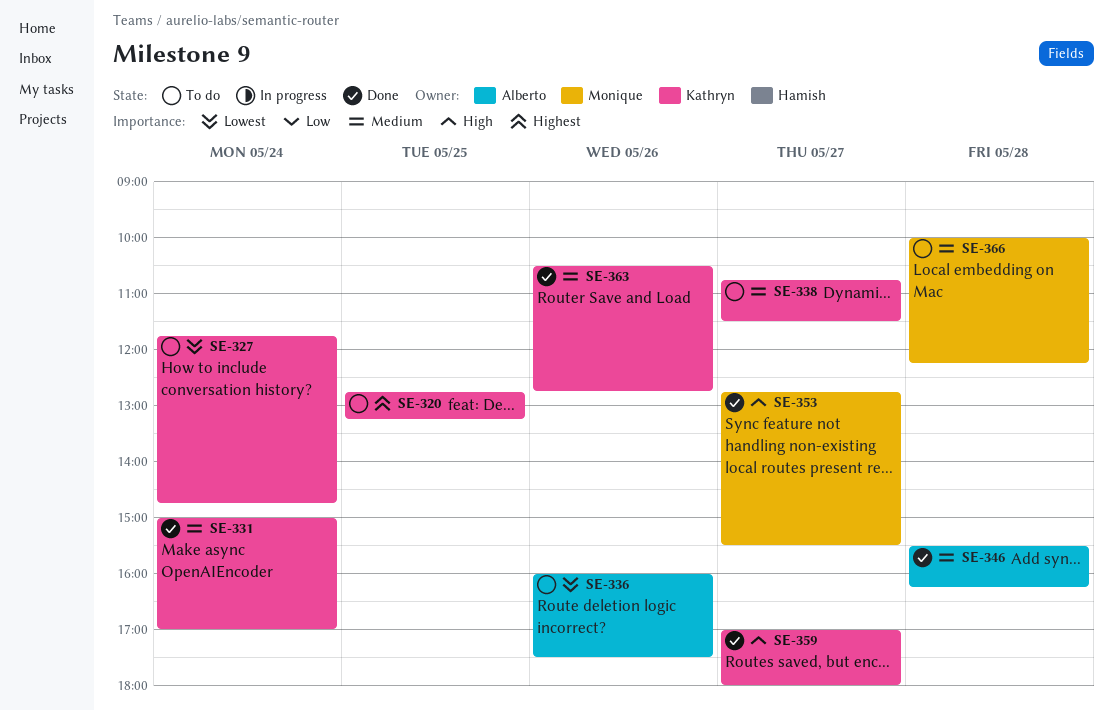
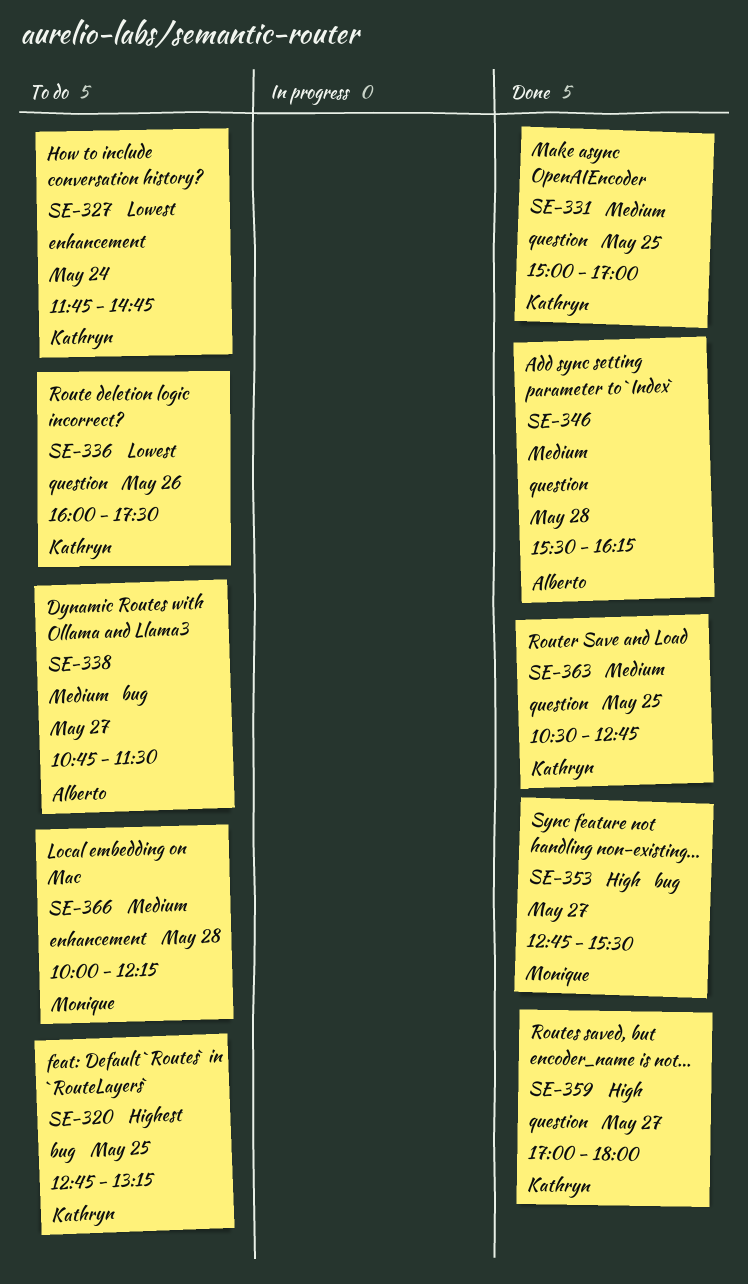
SE-331, day: May 24 -> May 25
SE-336, owner: Alberto -> Kathryn
SE-338, owner: Kathryn -> Alberto
SE-363, day: May 26 -> May 25

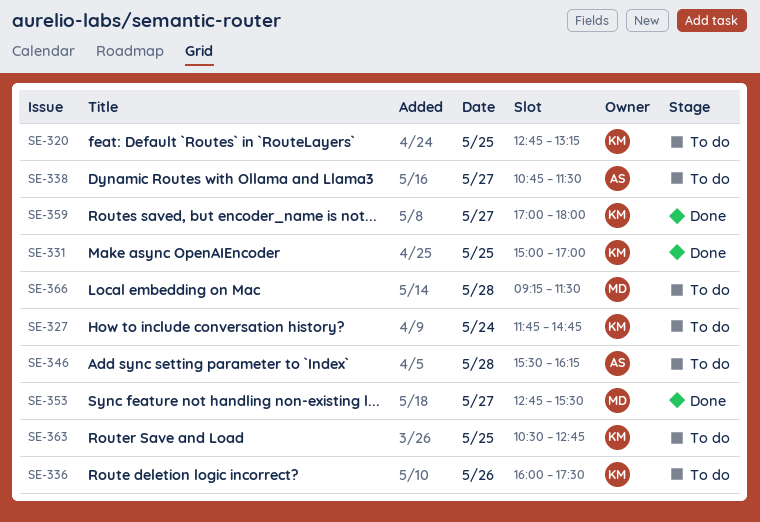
SE-346, status: Done -> To do
SE-363, status: Done -> To do
SE-366, begins: 10:00 -> 09:15
SE-366, ends: 12:15 -> 11:30

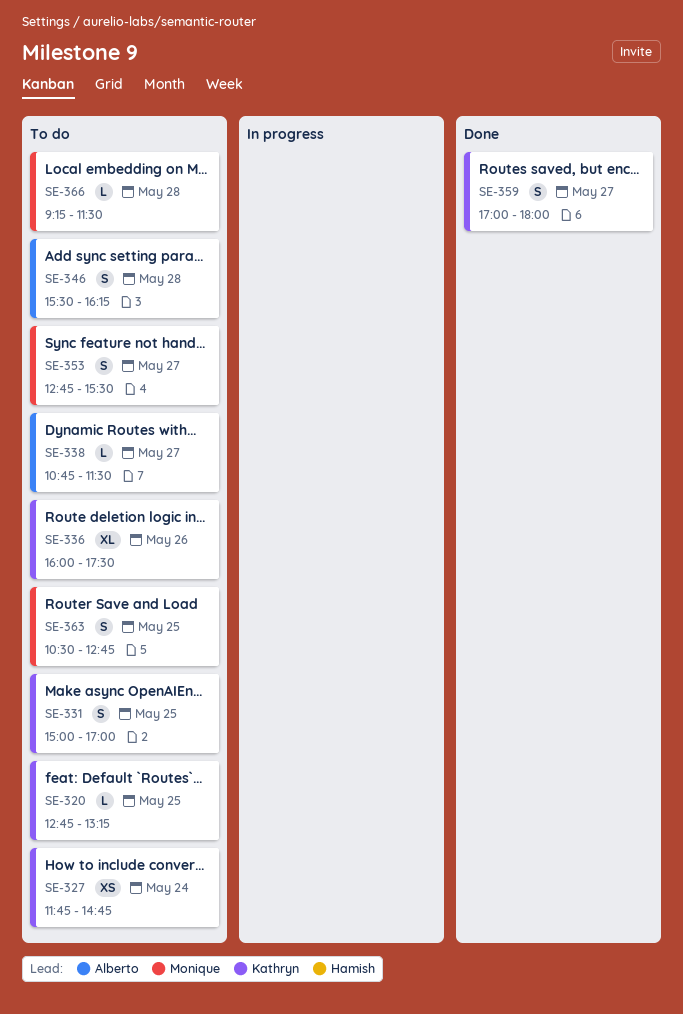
SE-331, status: Done -> To do
SE-353, status: Done -> To do
SE-363, owner: Kathryn -> Monique

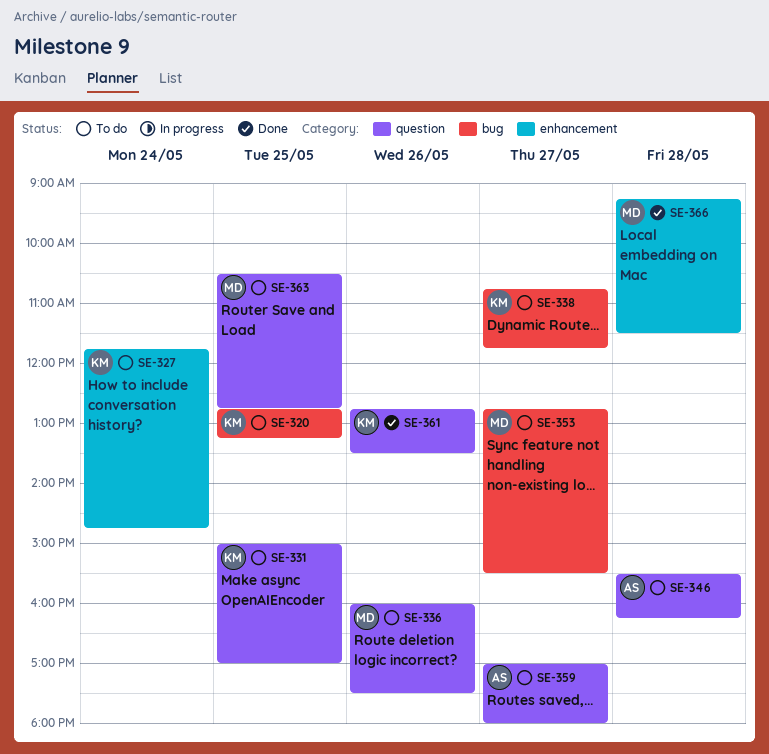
SE-336, owner: Kathryn -> Monique
SE-338, owner: Alberto -> Kathryn
SE-338, ends: 11:30 -> 11:45
SE-359, status: Done -> To do
SE-359, owner: Kathryn -> Alberto
SE-361: none -> present
SE-366, status: To do -> Done

